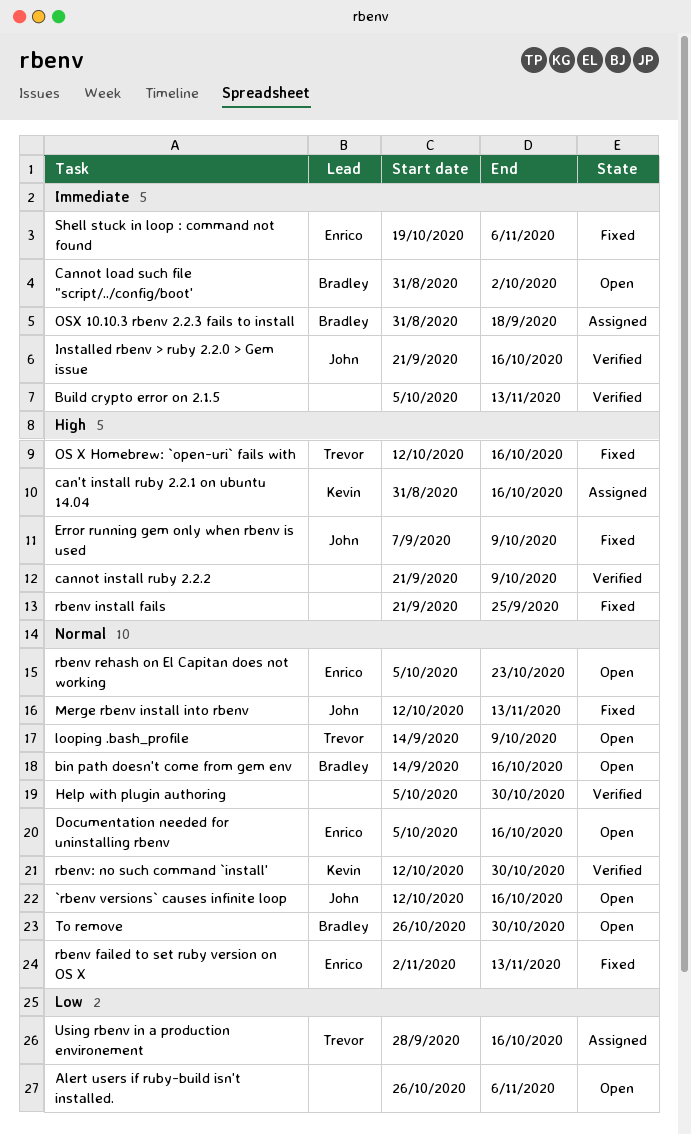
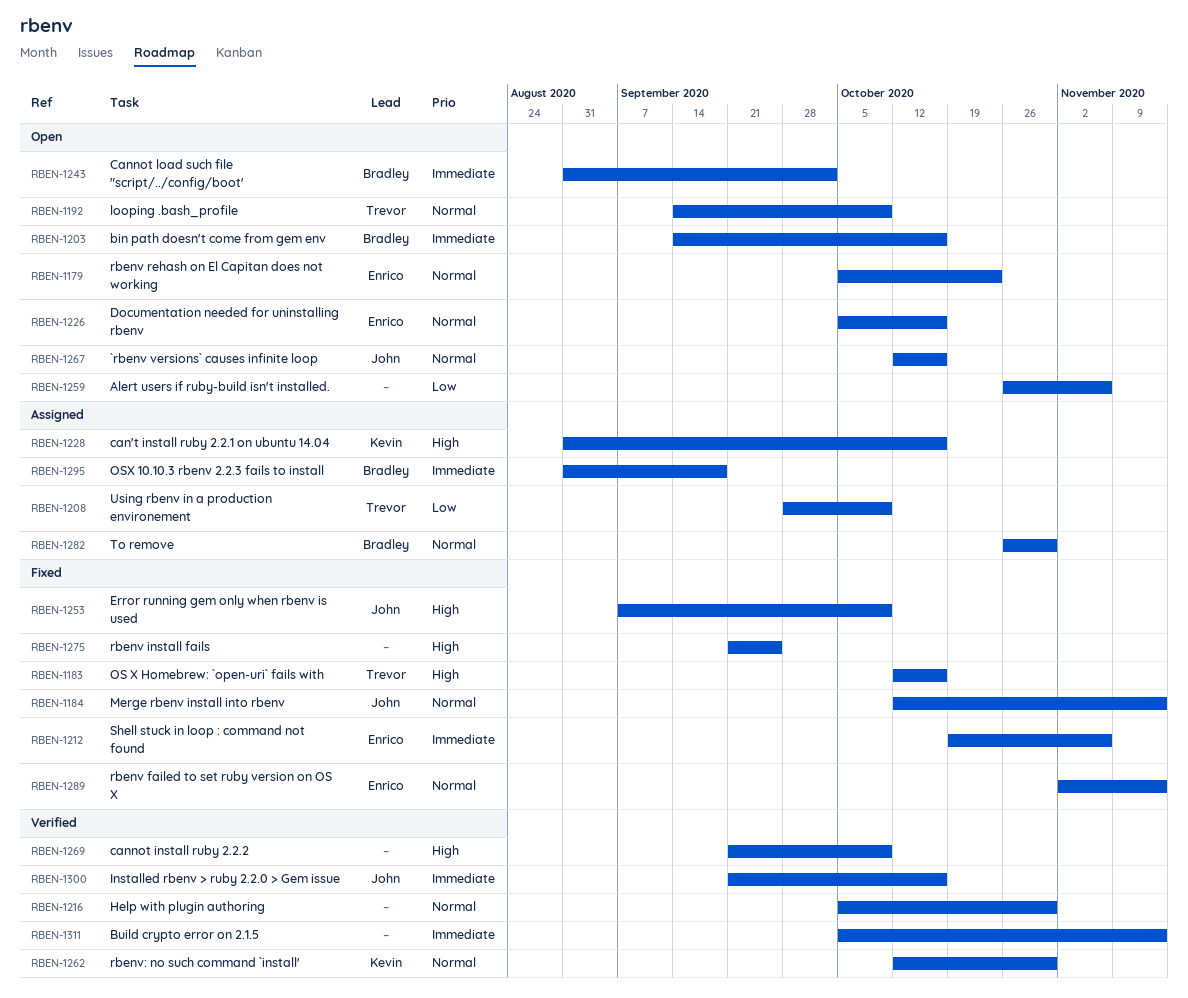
bin path doesn't come from gem env, priority: Normal -> Immediate
To remove, status: Open -> Assigned
Using rbenv in a production environement, due: Oct 16 -> Oct 9

